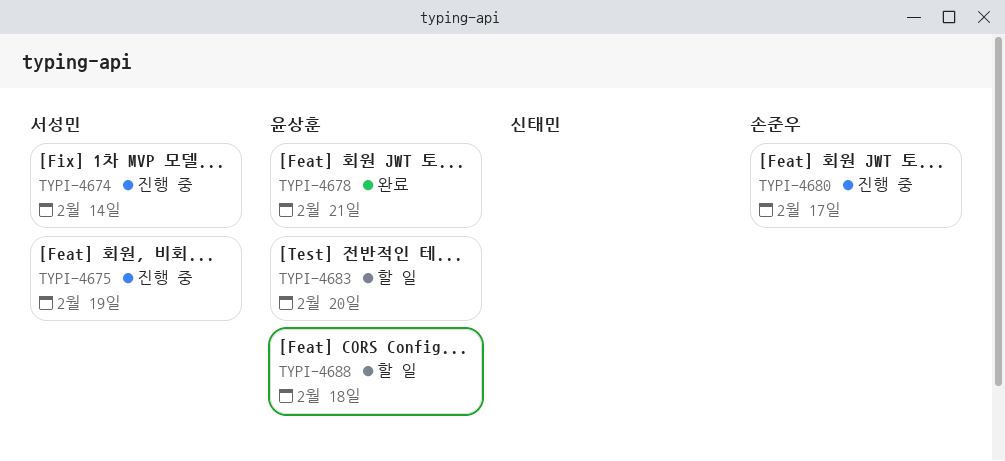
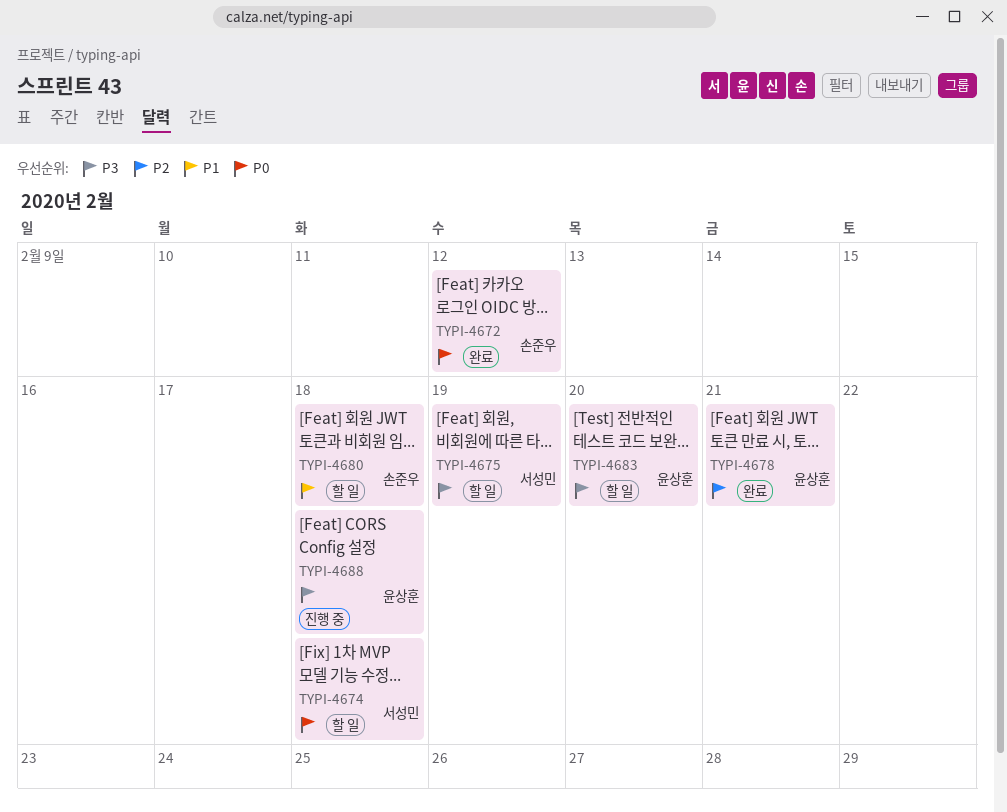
TYPI-4672: none -> present
TYPI-4674, status: 진행 중 -> 할 일
TYPI-4674, due: Feb 14 -> Feb 18
TYPI-4675, status: 진행 중 -> 할 일
TYPI-4680, status: 진행 중 -> 할 일
TYPI-4680, due: Feb 17 -> Feb 18
TYPI-4688, status: 할 일 -> 진행 중

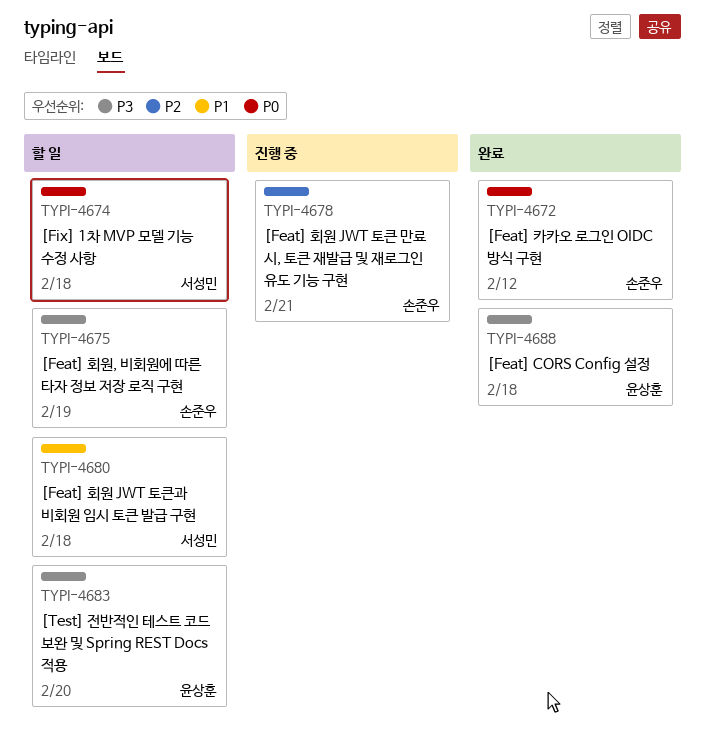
TYPI-4675, owner: 서성민 -> 손준우
TYPI-4678, status: 완료 -> 진행 중
TYPI-4678, owner: 윤상훈 -> 손준우
TYPI-4680, owner: 손준우 -> 서성민
TYPI-4688, status: 진행 중 -> 완료

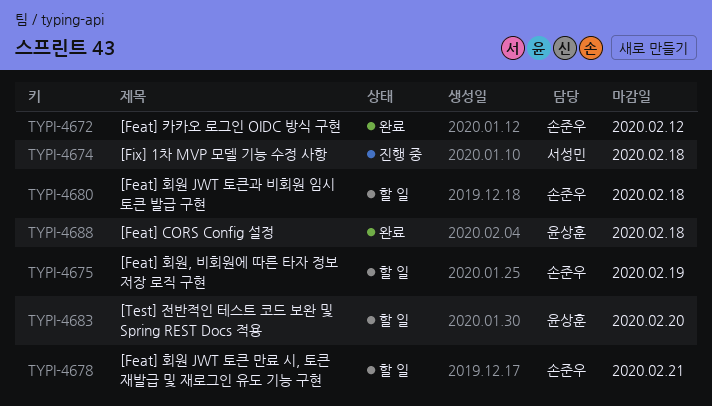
TYPI-4674, status: 할 일 -> 진행 중
TYPI-4678, status: 진행 중 -> 할 일
TYPI-4680, owner: 서성민 -> 손준우

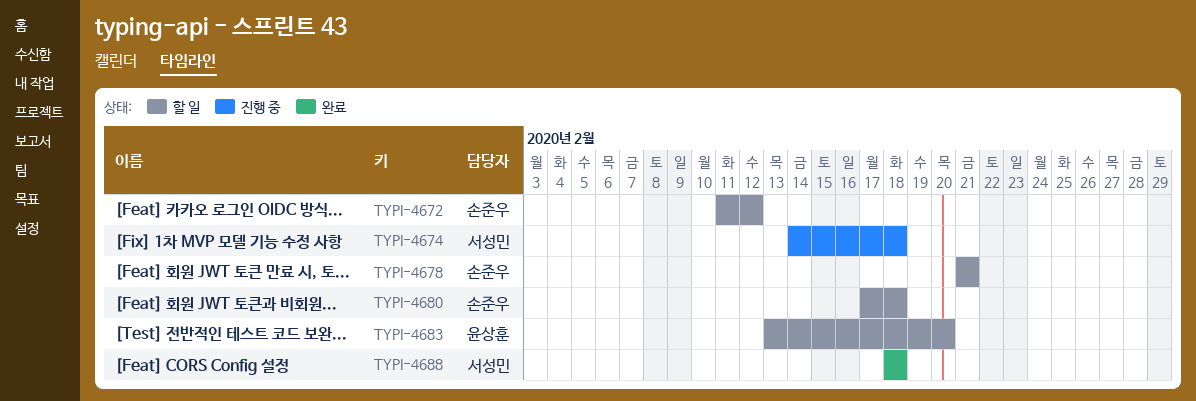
TYPI-4672, status: 완료 -> 할 일
TYPI-4675: present -> none
TYPI-4688, owner: 윤상훈 -> 서성민

